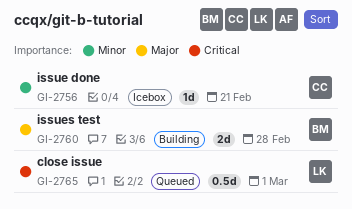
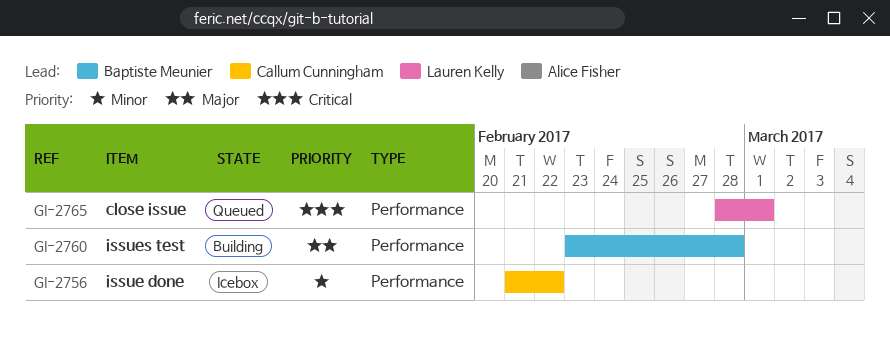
GI-2756, due: Feb 21 -> Feb 22

